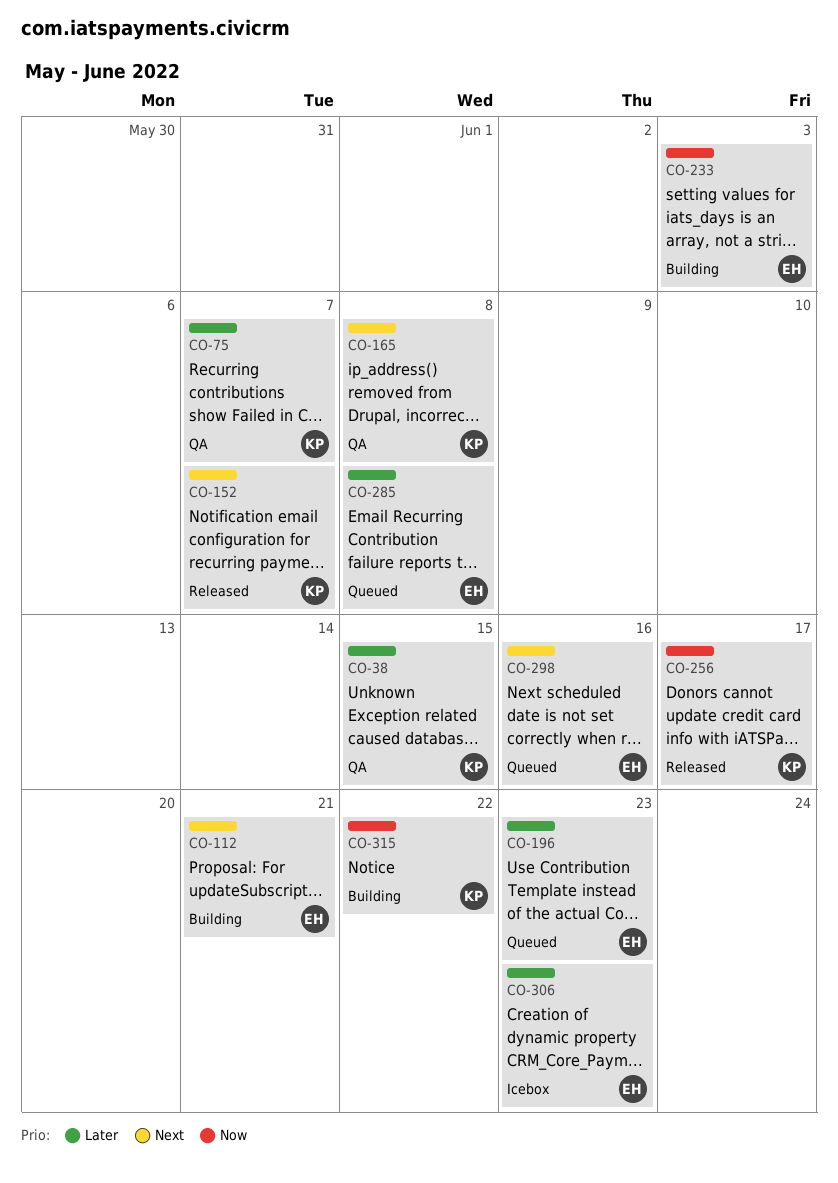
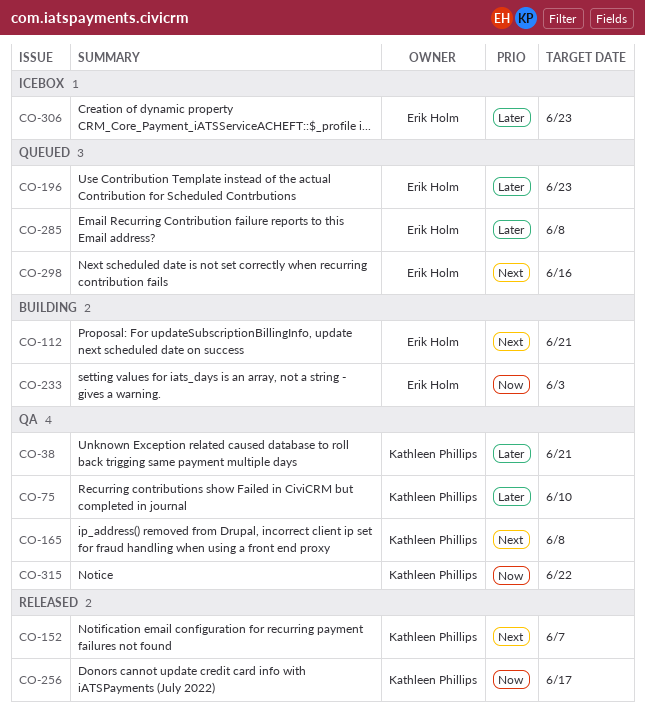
CO-38, due: Jun 15 -> Jun 21
CO-75, due: Jun 7 -> Jun 10
CO-315, status: Building -> QA

